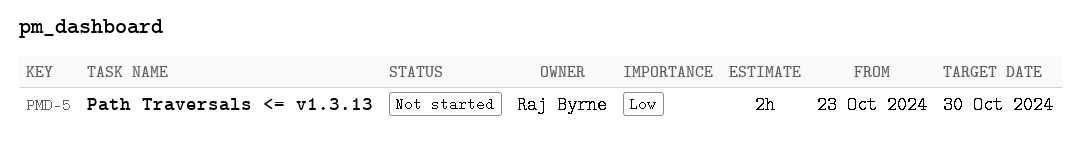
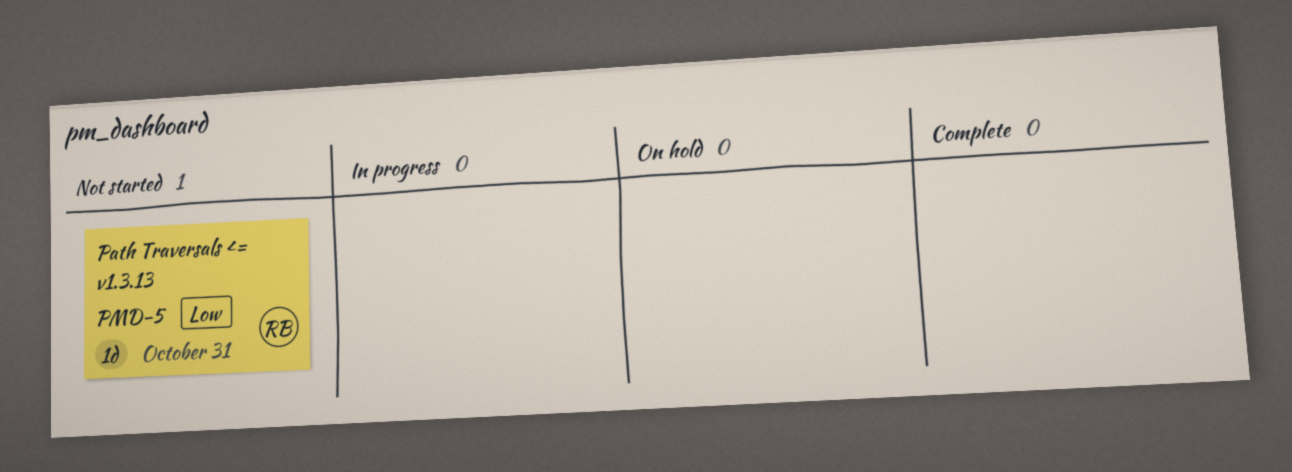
PMD-5, estimate: 2h -> 1d
PMD-5, due: Oct 30 -> Oct 31

